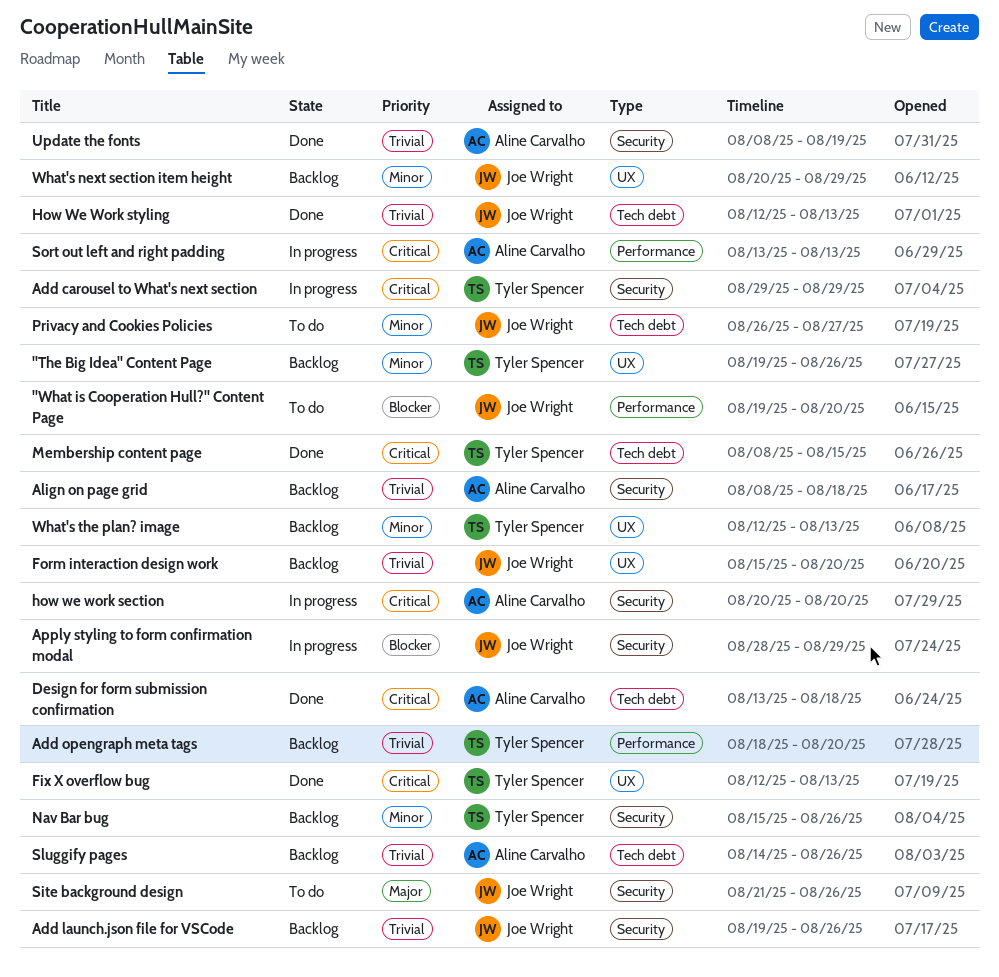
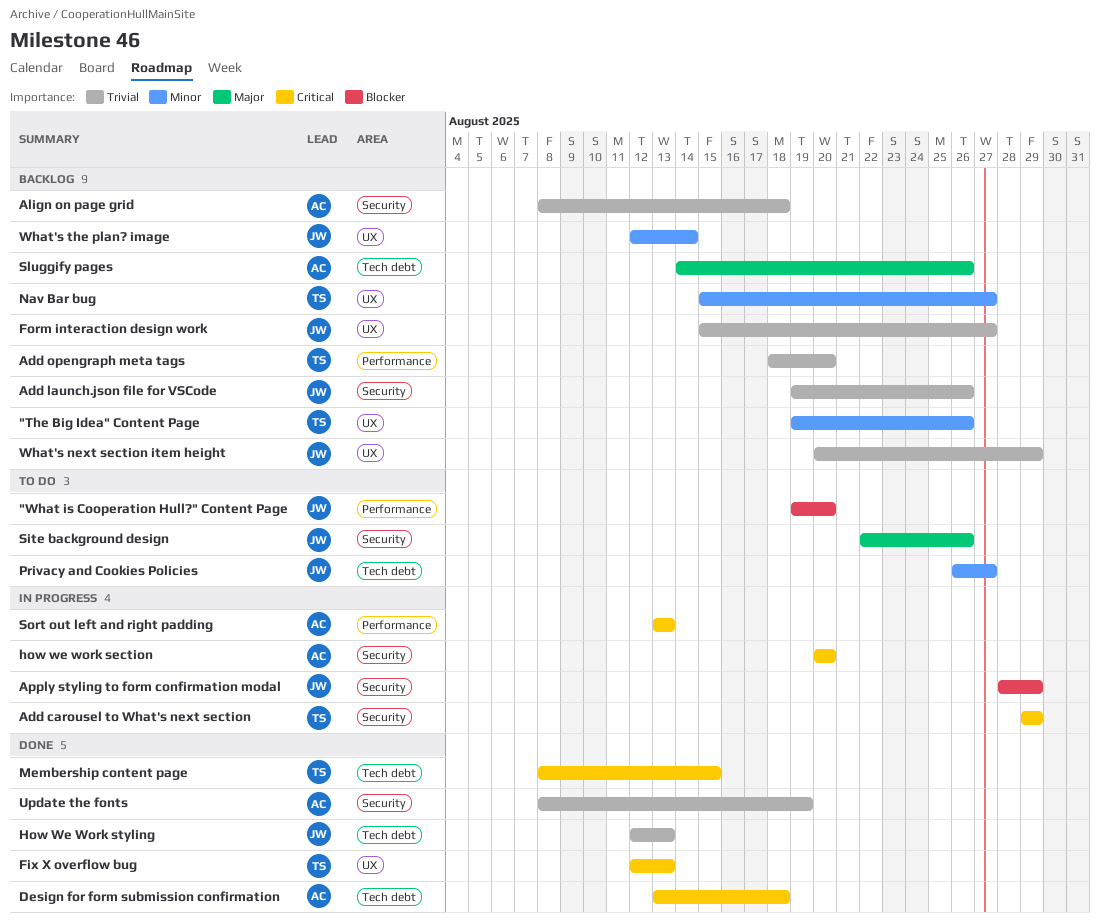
Form interaction design work, due: Aug 20 -> Aug 27
Nav Bar bug, label: Security -> UX
Nav Bar bug, due: Aug 26 -> Aug 27
Site background design, start: Aug 21 -> Aug 22
Sluggify pages, priority: Trivial -> Major
What's next section item height, priority: Minor -> Trivial
What's the plan? image, owner: Tyler Spencer -> Joe Wright
What's the plan? image, due: Aug 13 -> Aug 14

